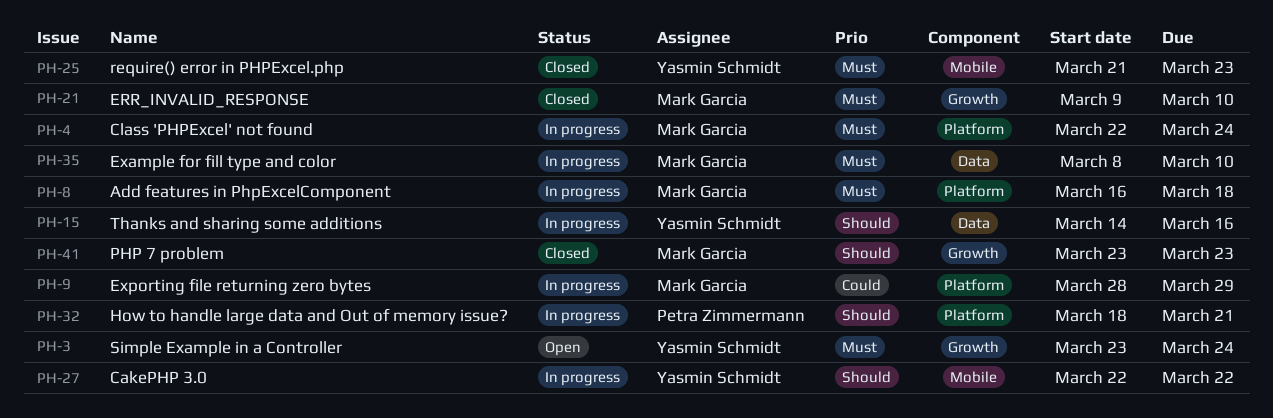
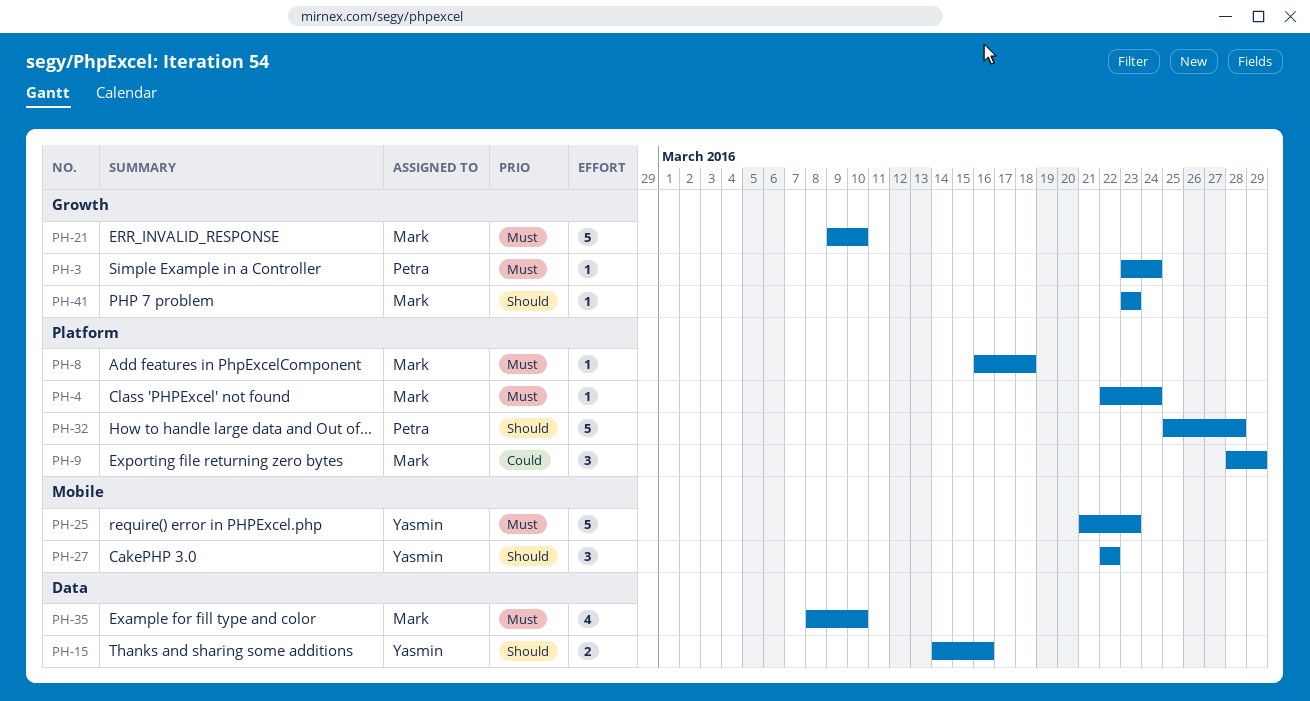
PH-3, owner: Yasmin Schmidt -> Petra Zimmermann
PH-32, start: Mar 18 -> Mar 25
PH-32, due: Mar 21 -> Mar 28

